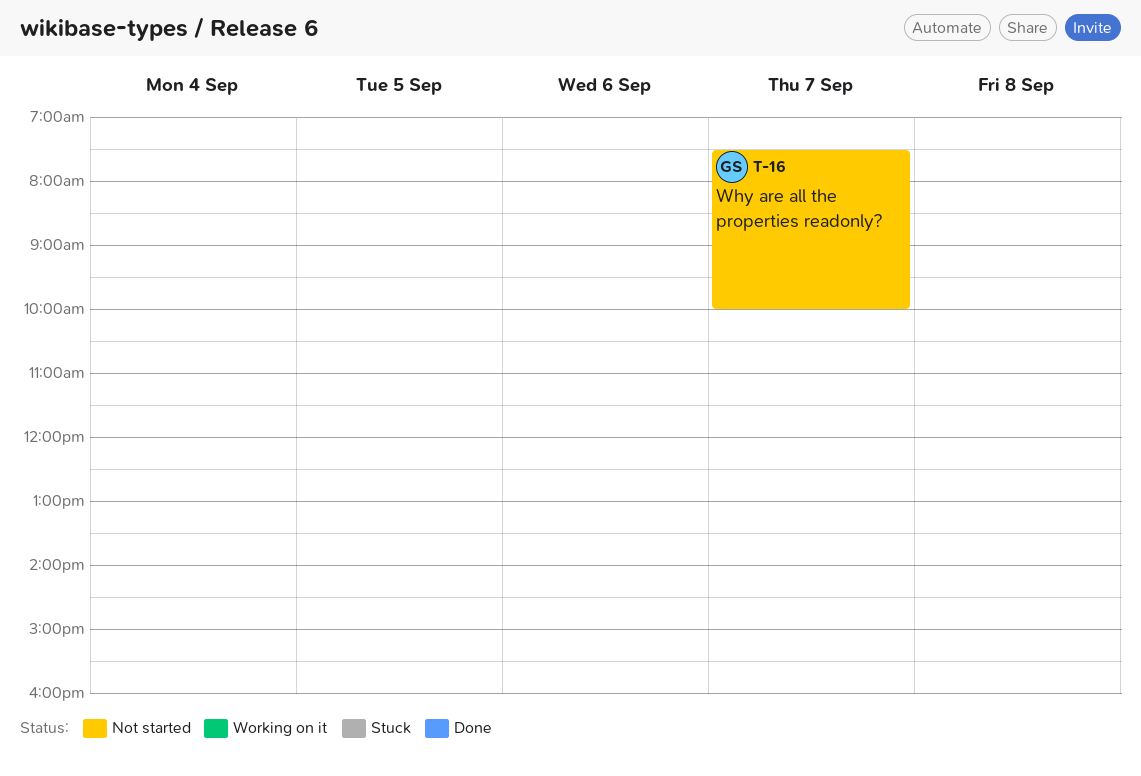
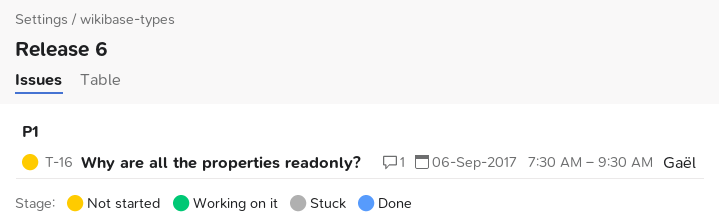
T-16, day: Sep 7 -> Sep 6
T-16, ends: 10:00 -> 09:30

